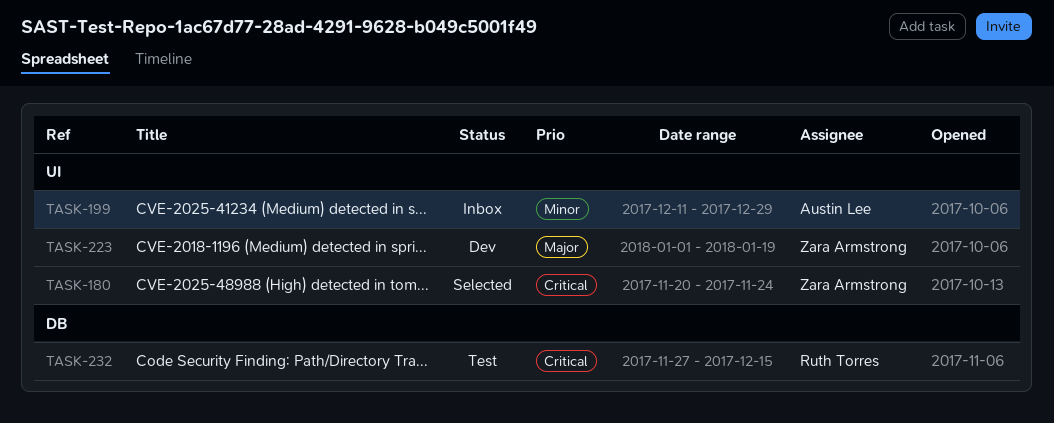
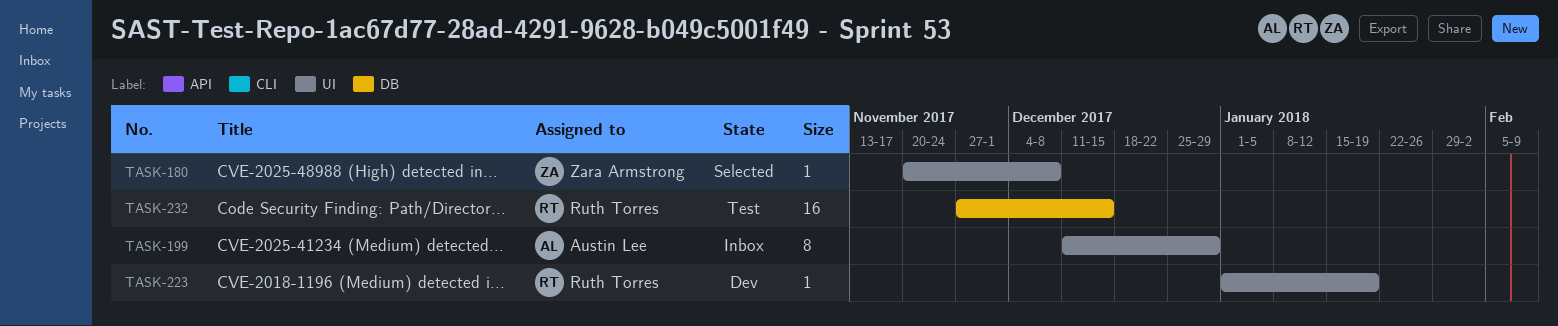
TASK-180, due: Nov 24 -> Dec 8
TASK-223, owner: Zara Armstrong -> Ruth Torres

